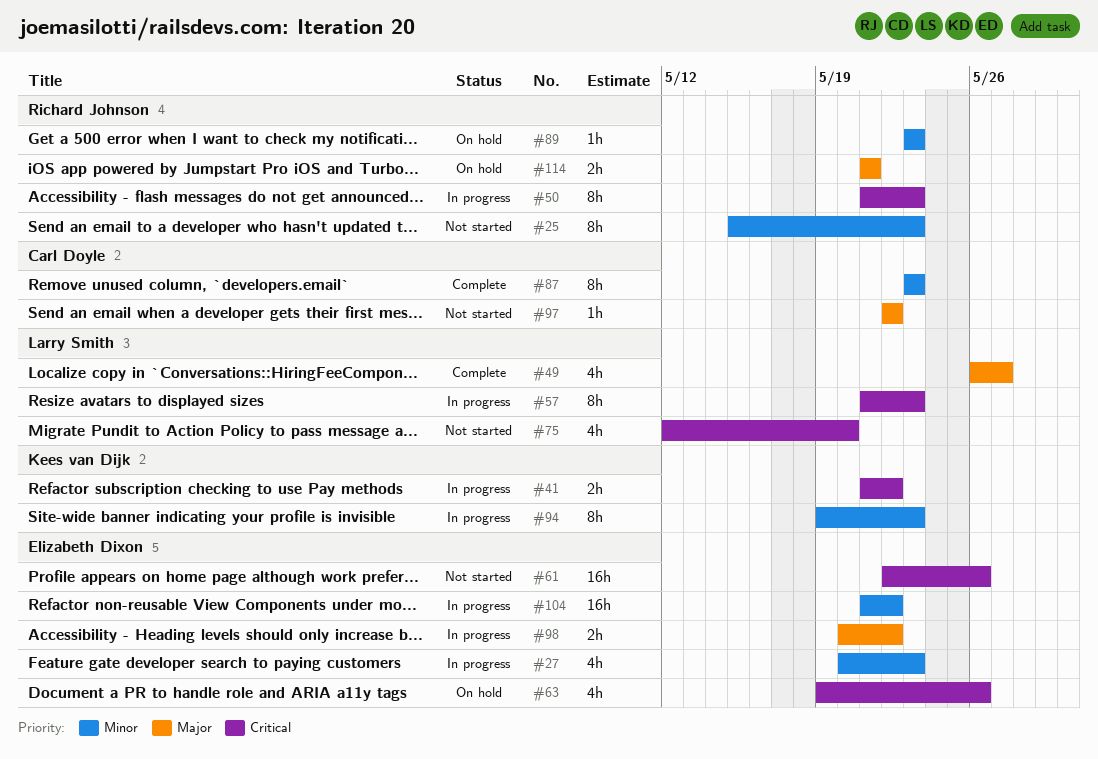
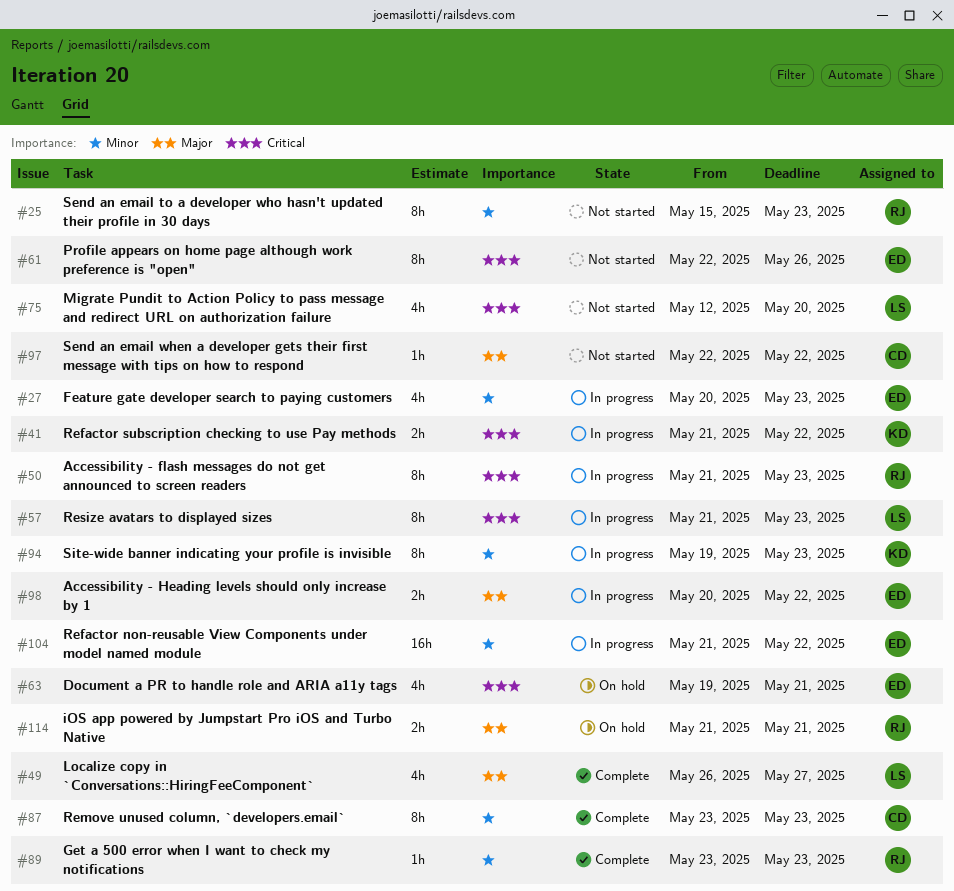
#61, estimate: 16h -> 8h
#63, due: May 26 -> May 21
#89, status: On hold -> Complete

